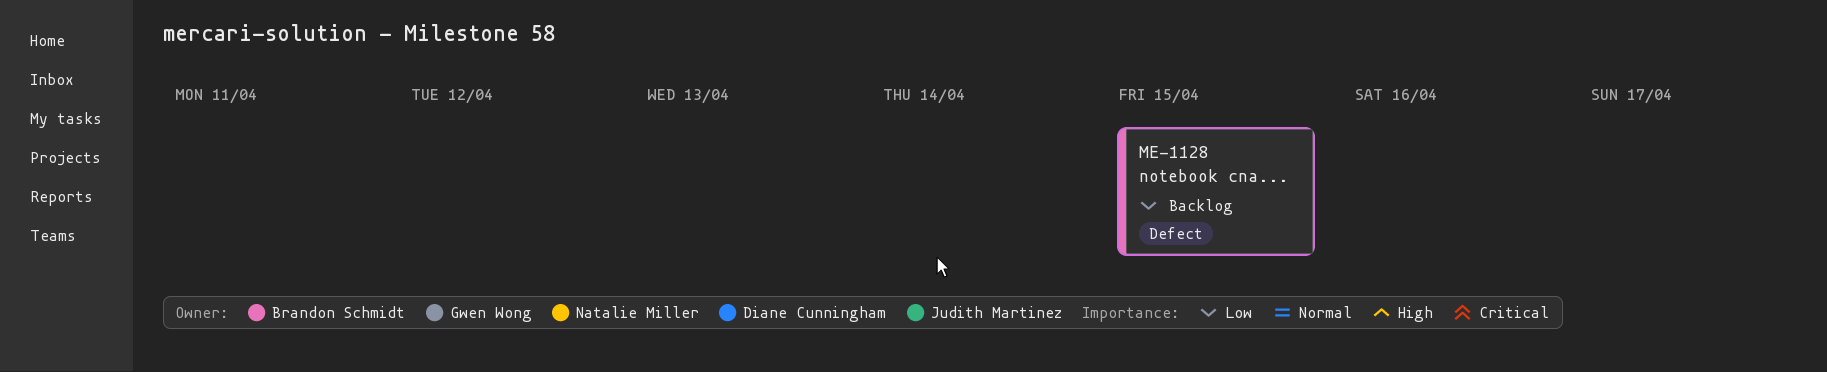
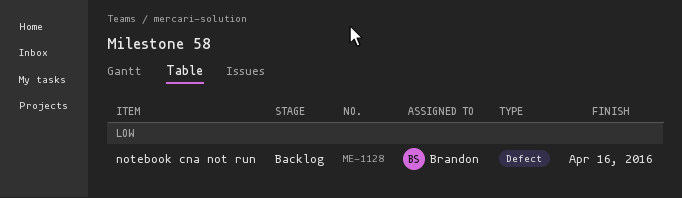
ME-1128, due: Apr 15 -> Apr 16

